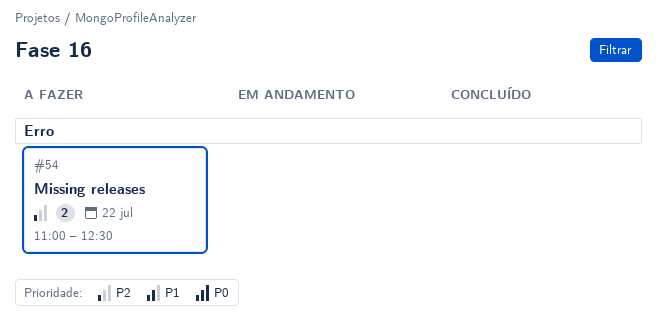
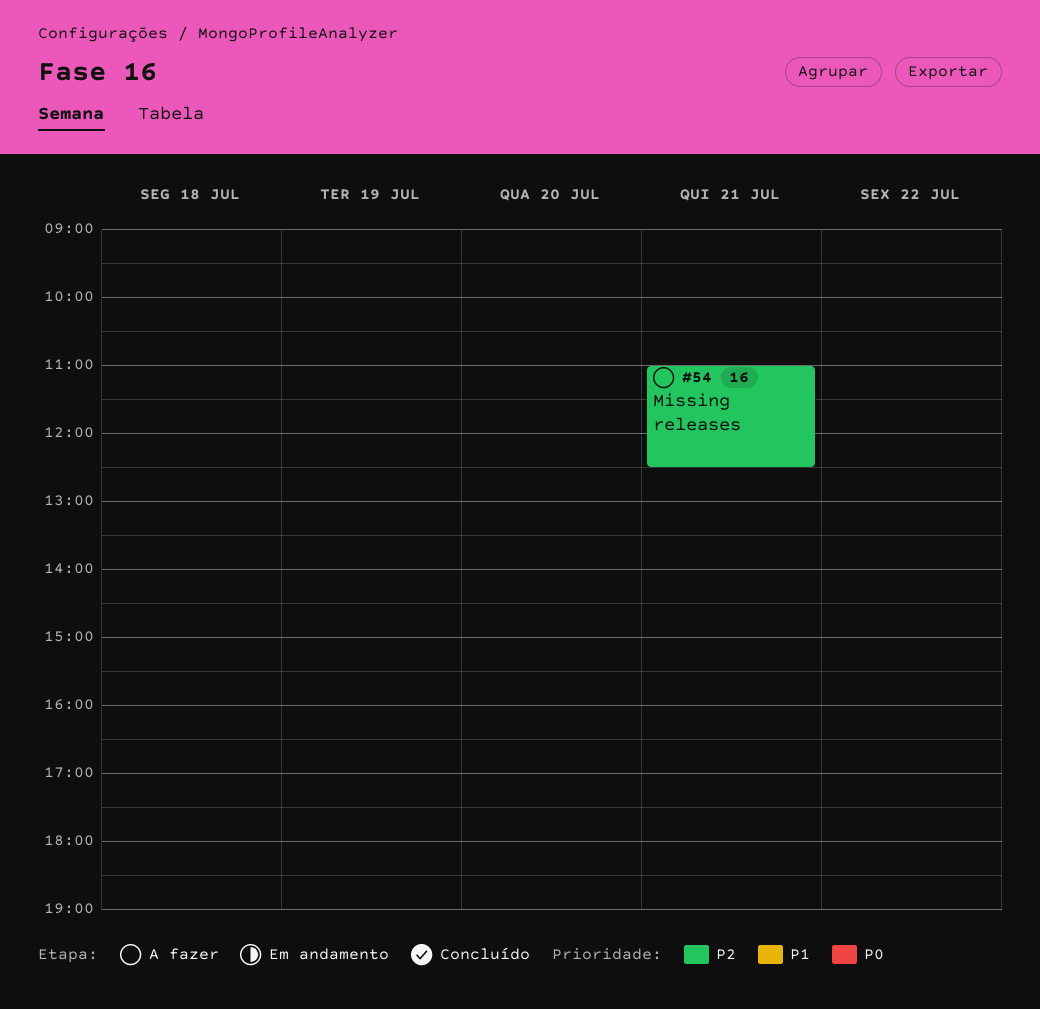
#54, estimate: 2 -> 16
#54, day: Jul 22 -> Jul 21

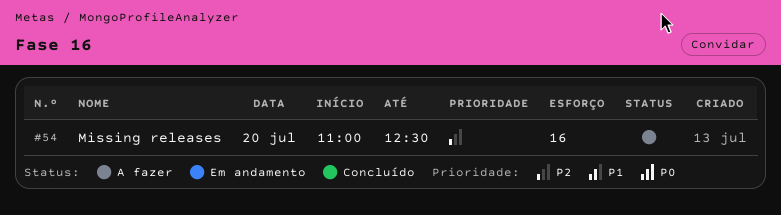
#54, day: Jul 21 -> Jul 20

